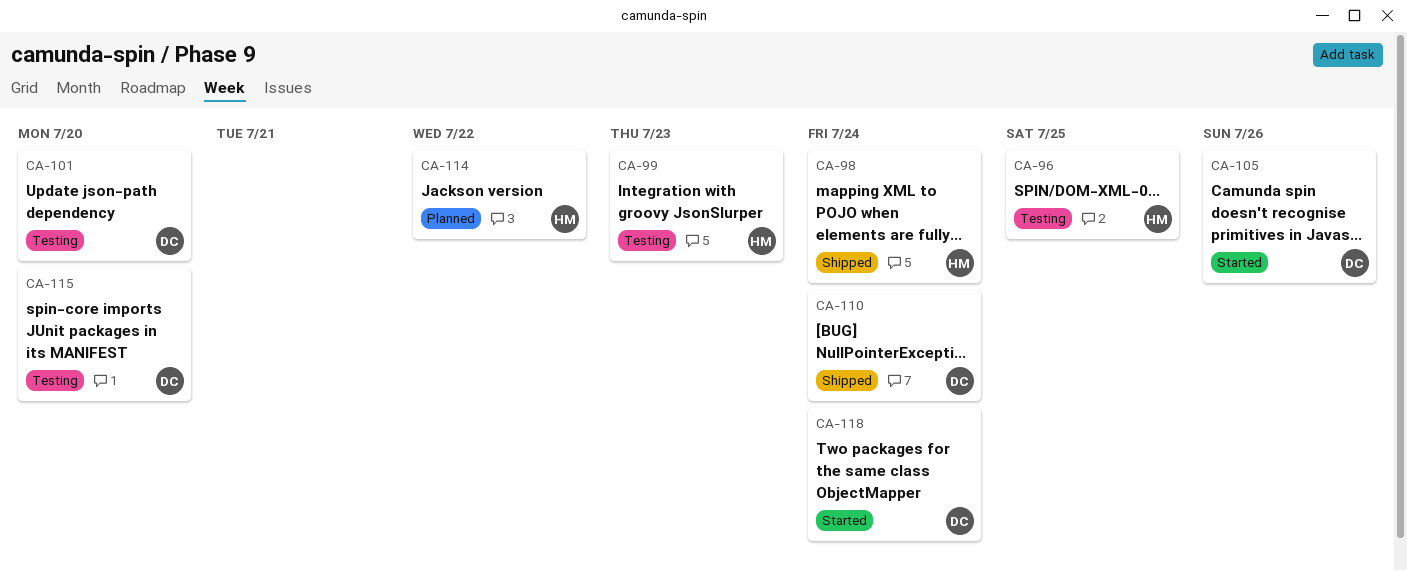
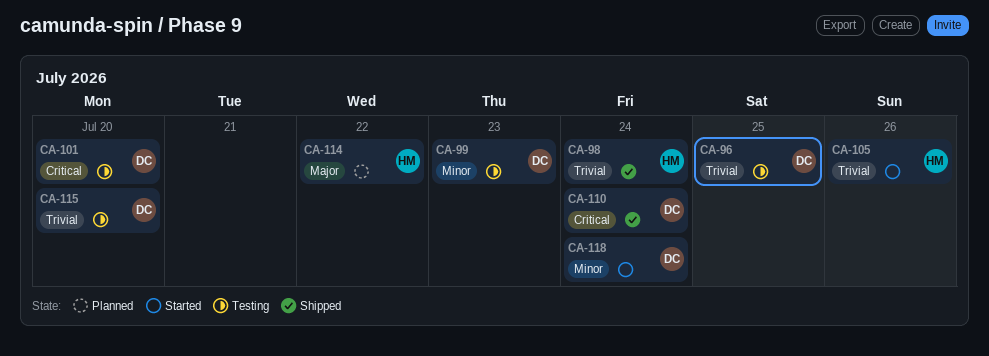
CA-96, owner: HM -> DC
CA-99, owner: HM -> DC
CA-105, owner: DC -> HM

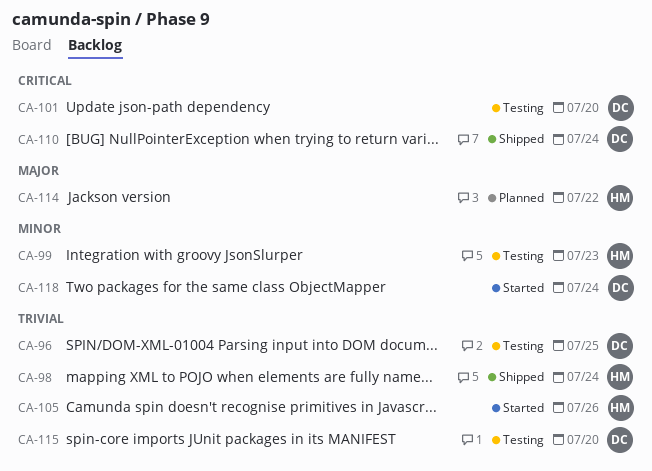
CA-99, owner: DC -> HM

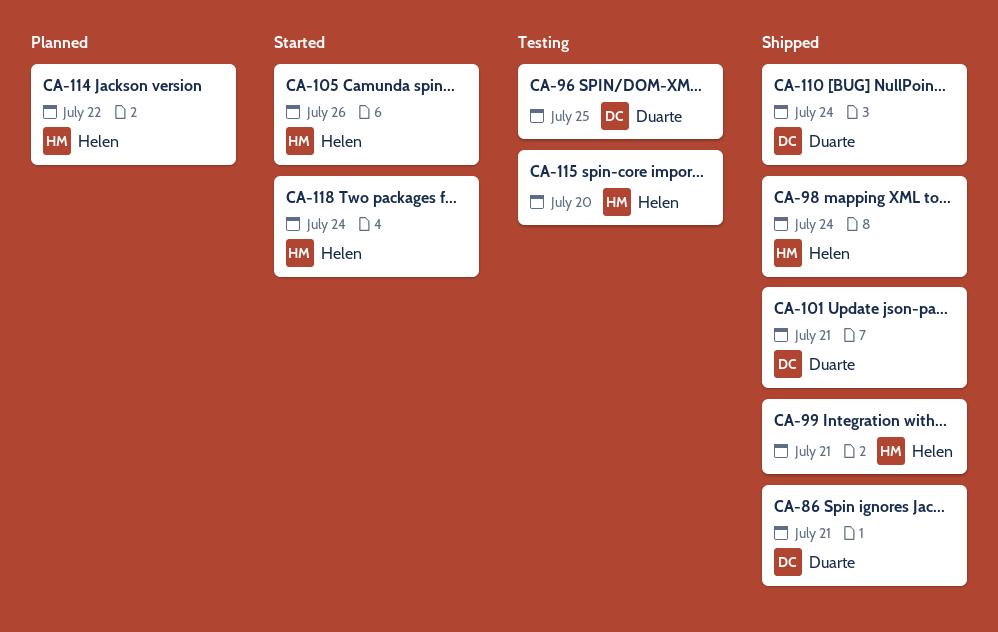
CA-86: none -> present
CA-99, status: Testing -> Shipped
CA-99, due: Jul 23 -> Jul 21
CA-101, status: Testing -> Shipped
CA-101, due: Jul 20 -> Jul 21
CA-115, owner: Duarte -> Helen
CA-118, owner: Duarte -> Helen

